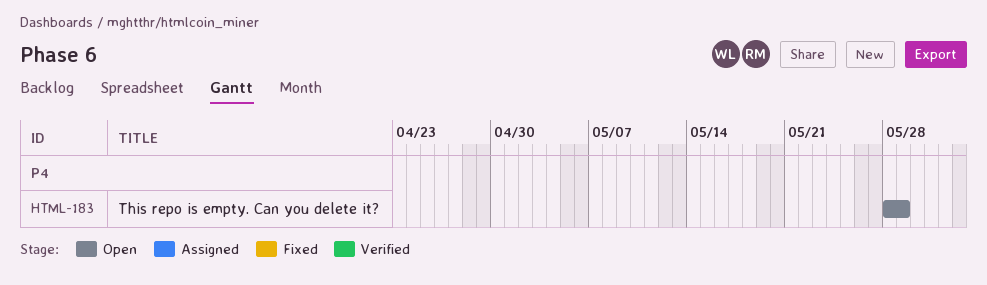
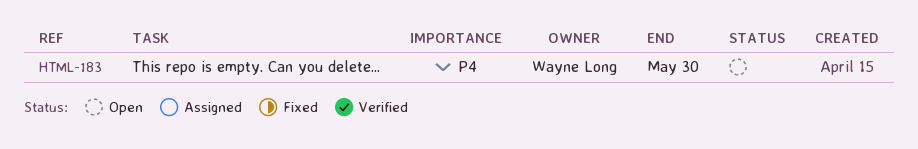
HTML-183, due: May 29 -> May 30

